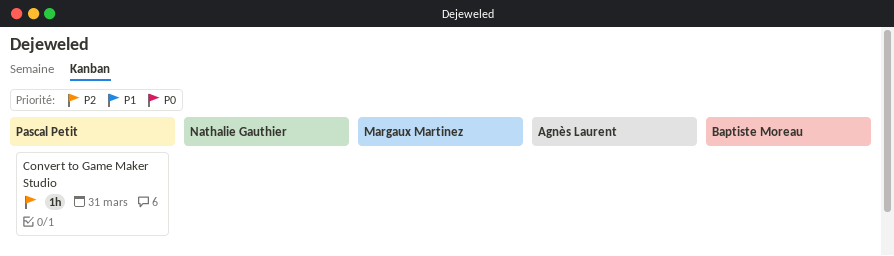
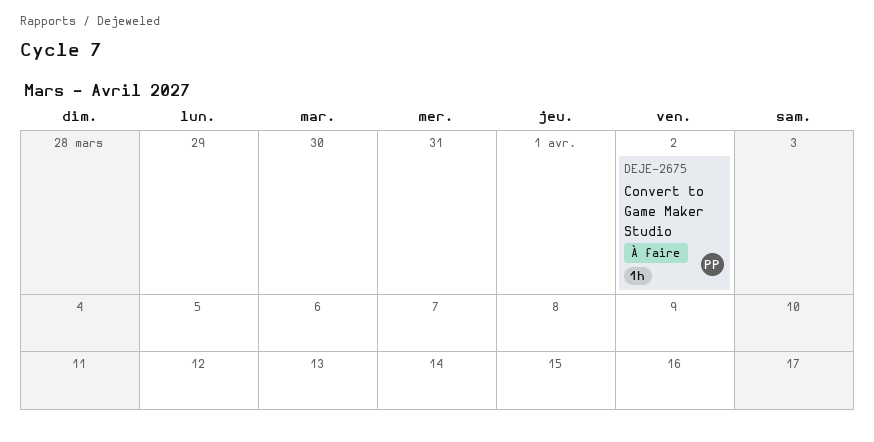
Convert to Game Maker Studio, due: Mar 31 -> Apr 2

